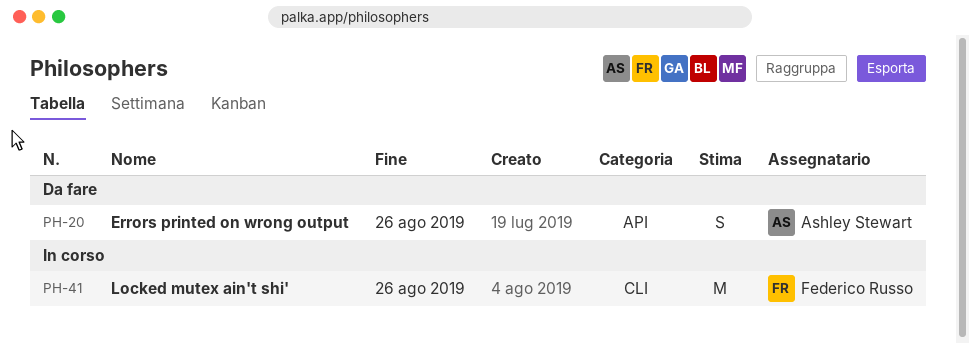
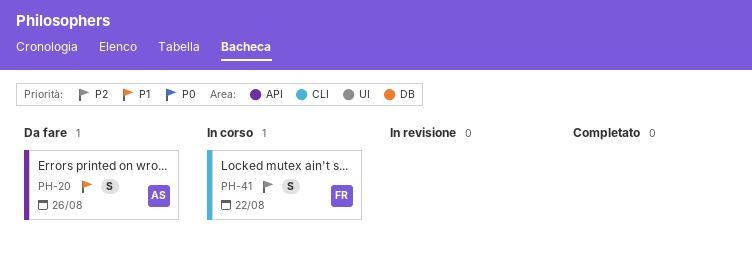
PH-41, estimate: M -> S
PH-41, due: Aug 26 -> Aug 22

